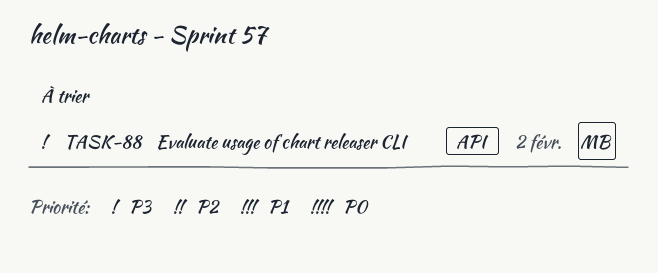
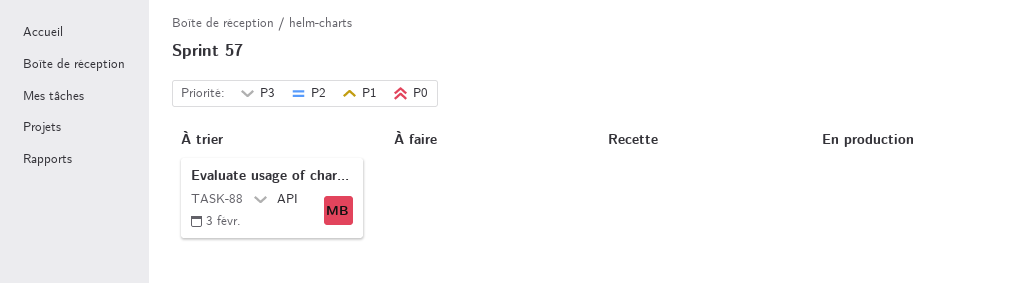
TASK-88, due: Feb 2 -> Feb 3

